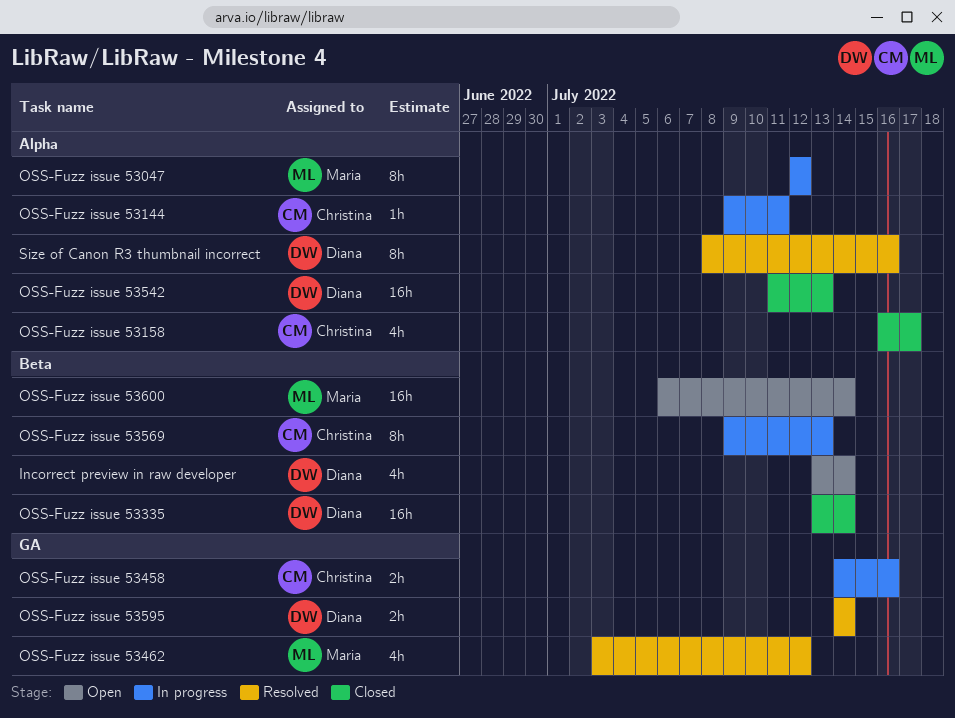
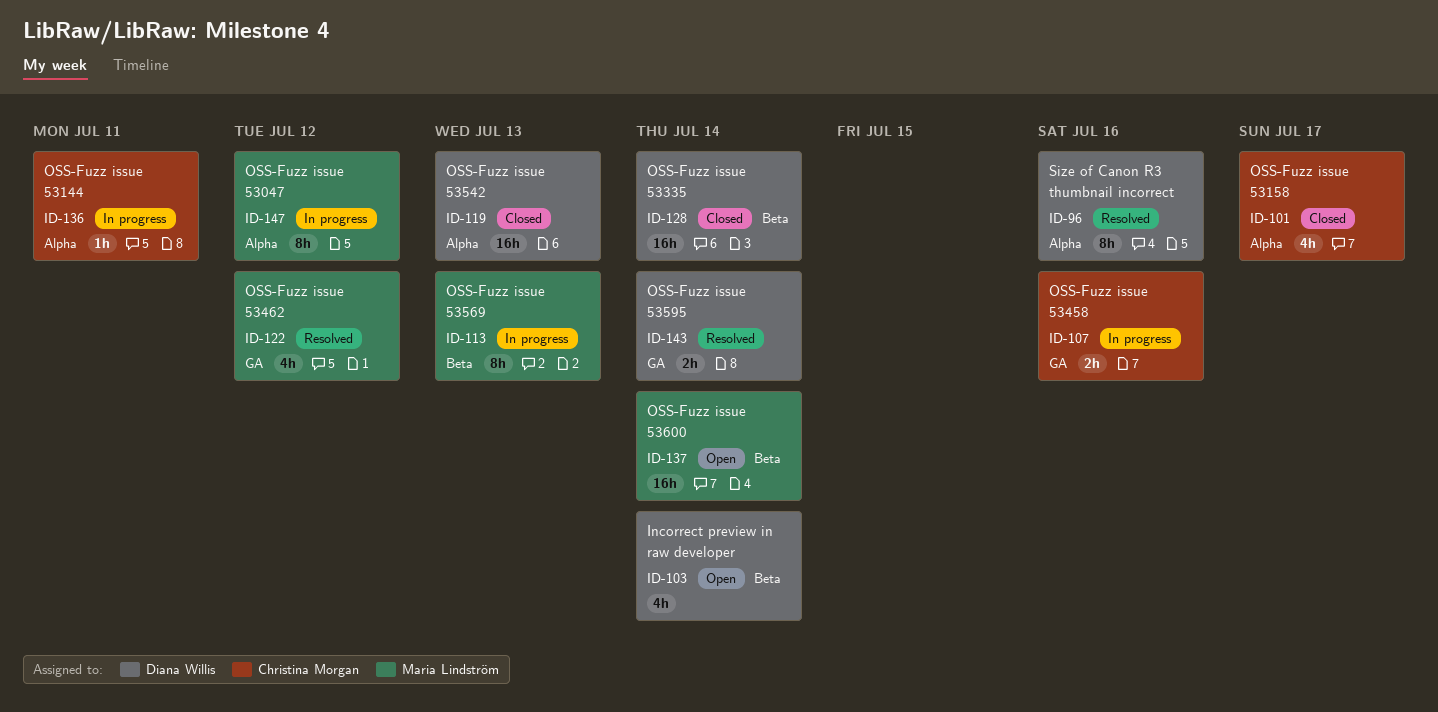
OSS-Fuzz issue 53569, owner: Christina Morgan -> Maria Lindström

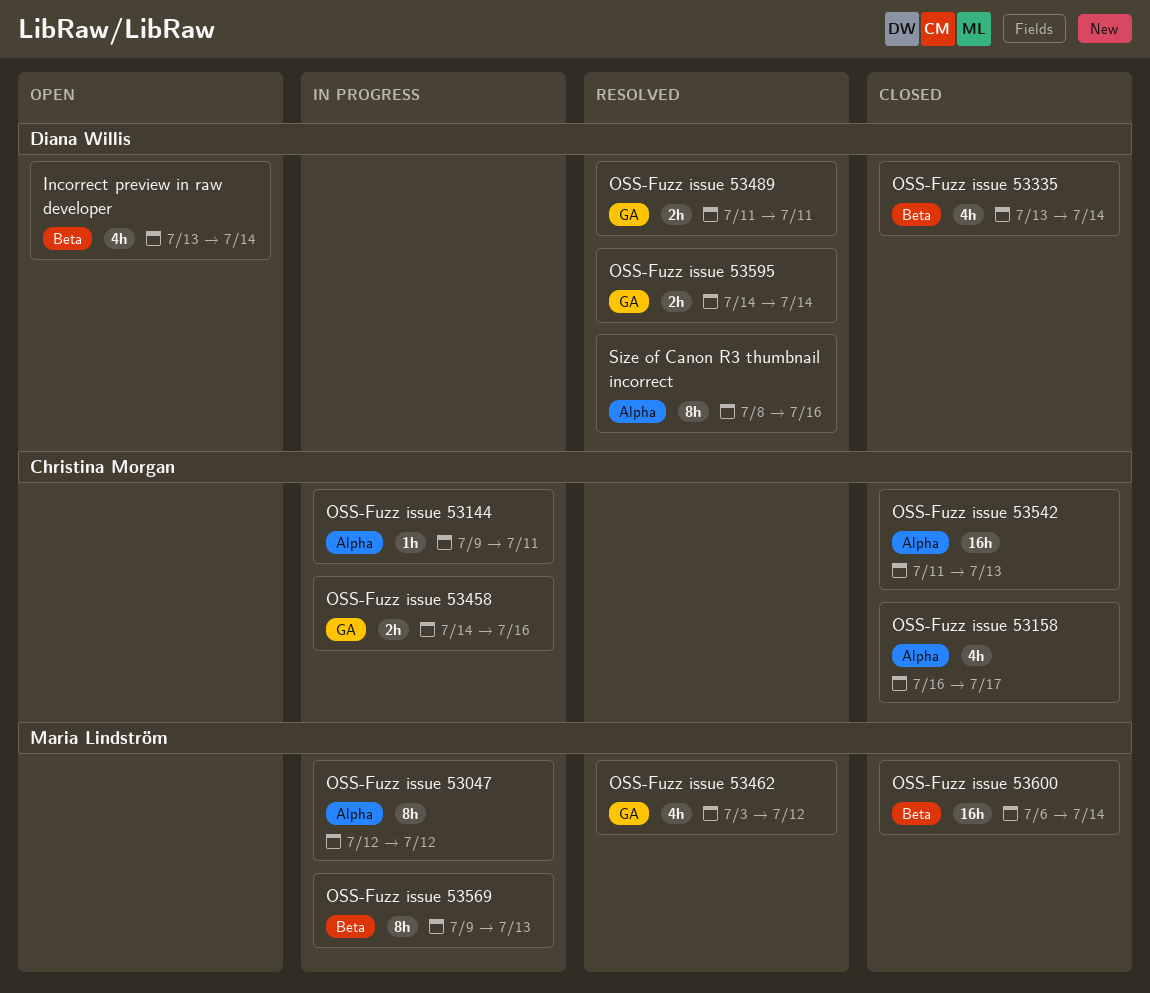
OSS-Fuzz issue 53335, estimate: 16h -> 4h
OSS-Fuzz issue 53489: none -> present
OSS-Fuzz issue 53542, owner: Diana Willis -> Christina Morgan
OSS-Fuzz issue 53600, status: Open -> Closed

